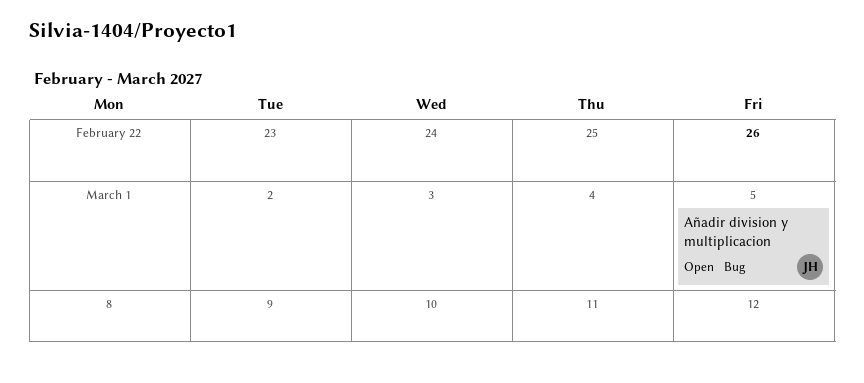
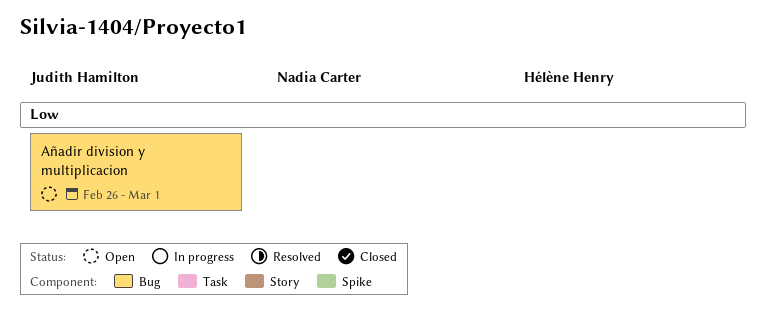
Añadir division y multiplicacion, due: Mar 5 -> Mar 1

